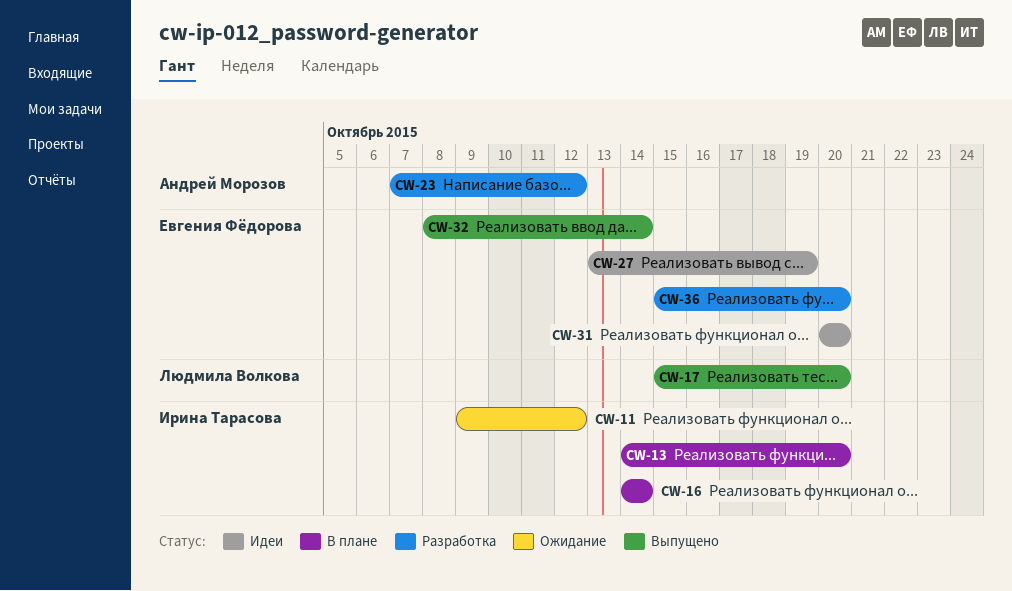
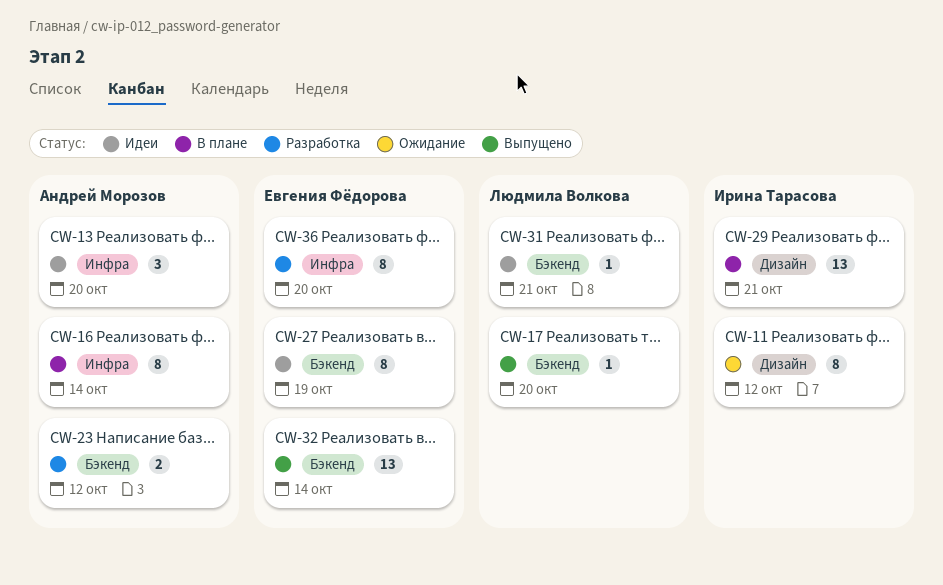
CW-13, status: В плане -> Идеи
CW-13, owner: Ирина Тарасова -> Андрей Морозов
CW-16, owner: Ирина Тарасова -> Андрей Морозов
CW-29: none -> present
CW-31, owner: Евгения Фёдорова -> Людмила Волкова
CW-31, due: Oct 20 -> Oct 21

